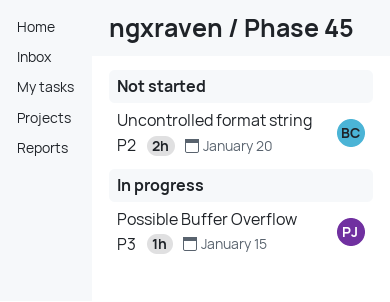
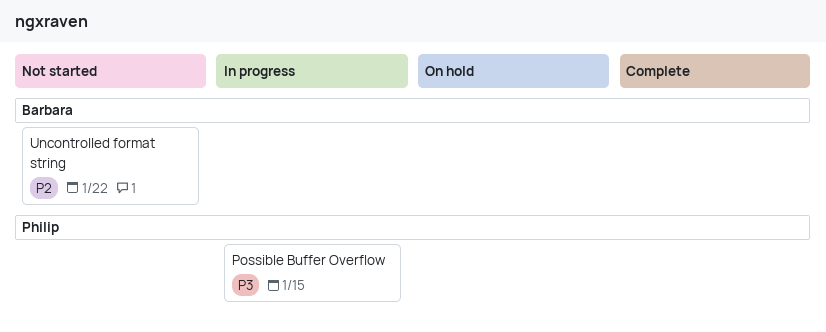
Uncontrolled format string, due: Jan 20 -> Jan 22

